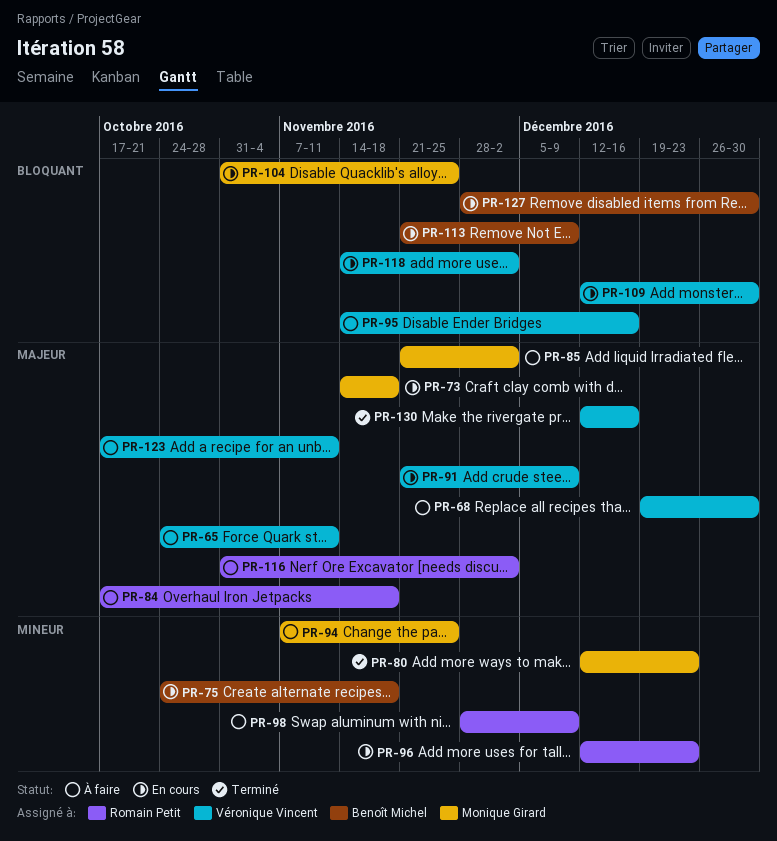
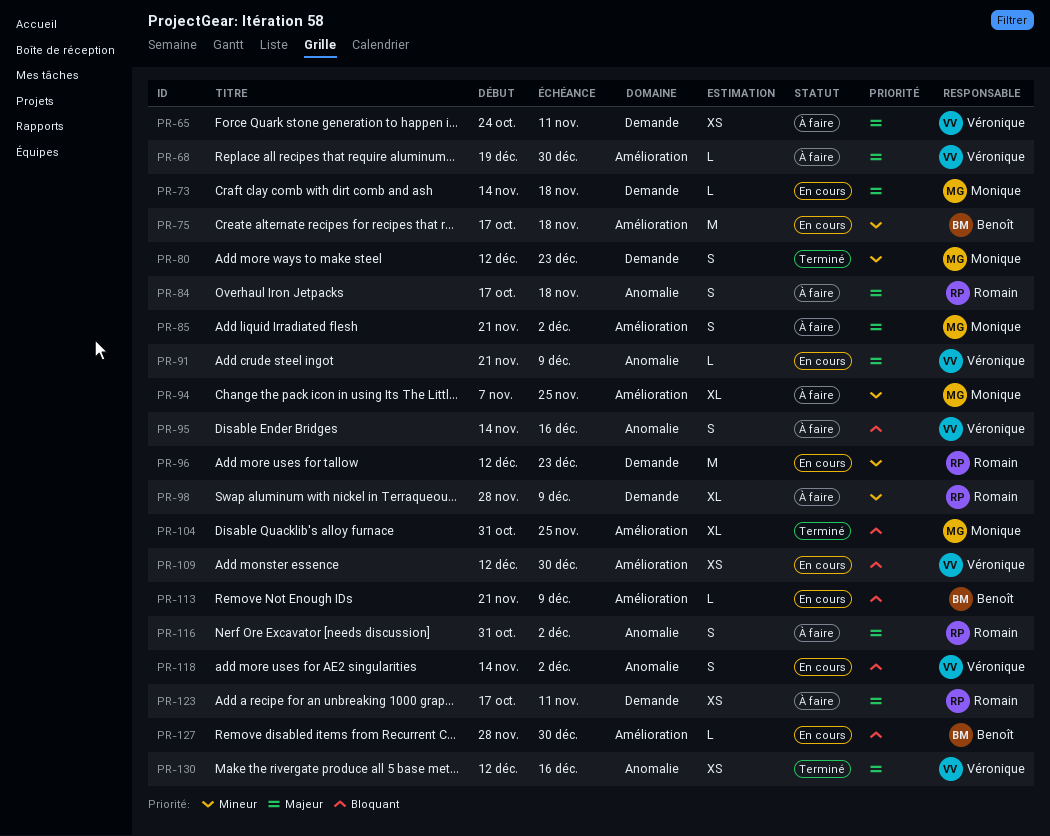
PR-75, start: Oct 24 -> Oct 17
PR-104, status: En cours -> Terminé
PR-123, owner: Véronique Vincent -> Romain Petit

